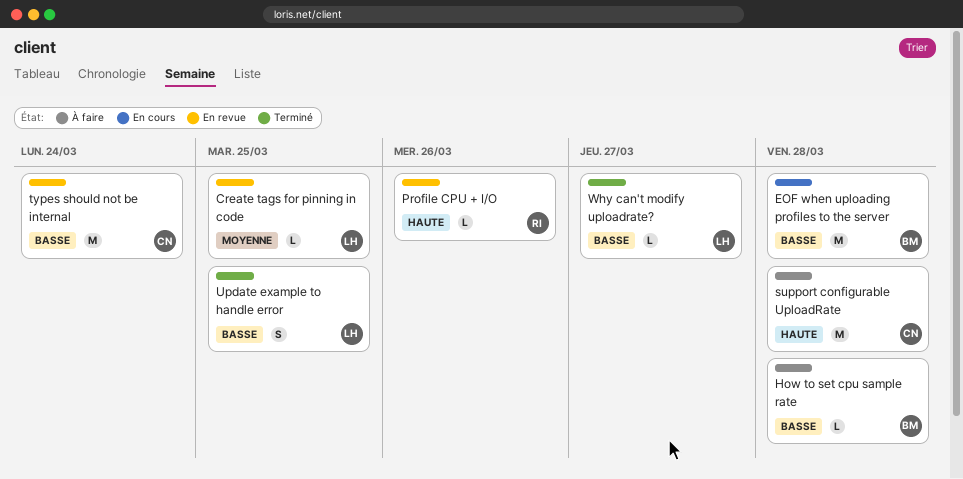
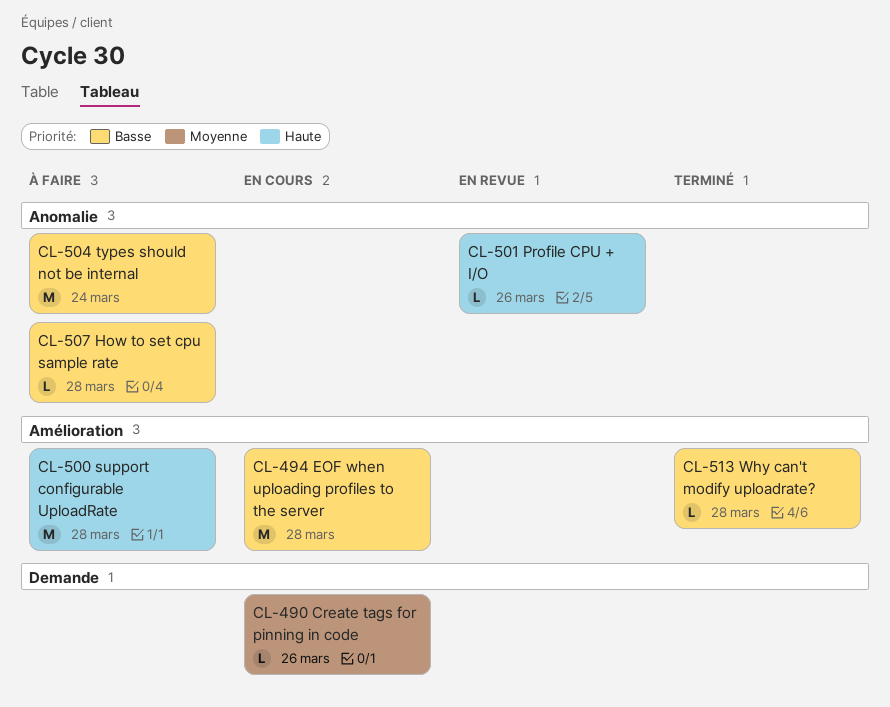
Create tags for pinning in code, status: En revue -> En cours
Create tags for pinning in code, due: Mar 25 -> Mar 26
types should not be internal, status: En revue -> À faire
Update example to handle error: present -> none
Why can't modify uploadrate?, due: Mar 27 -> Mar 28

